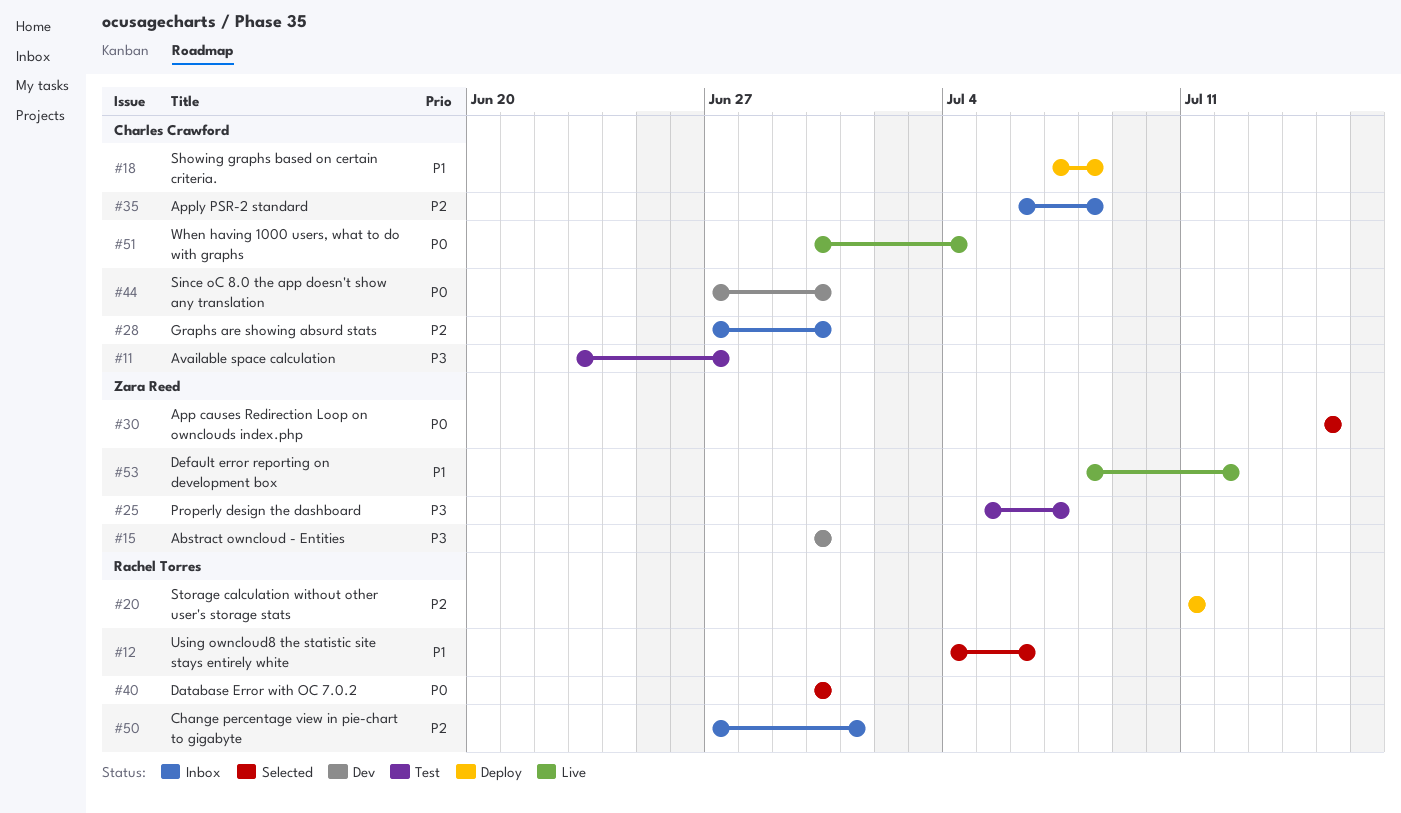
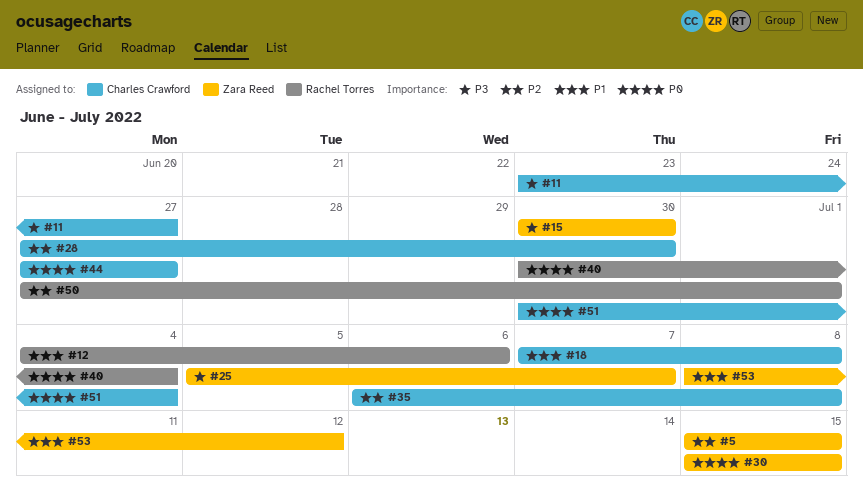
#5: none -> present
#20: present -> none
#40, due: Jun 30 -> Jul 4
#44, due: Jun 30 -> Jun 27

